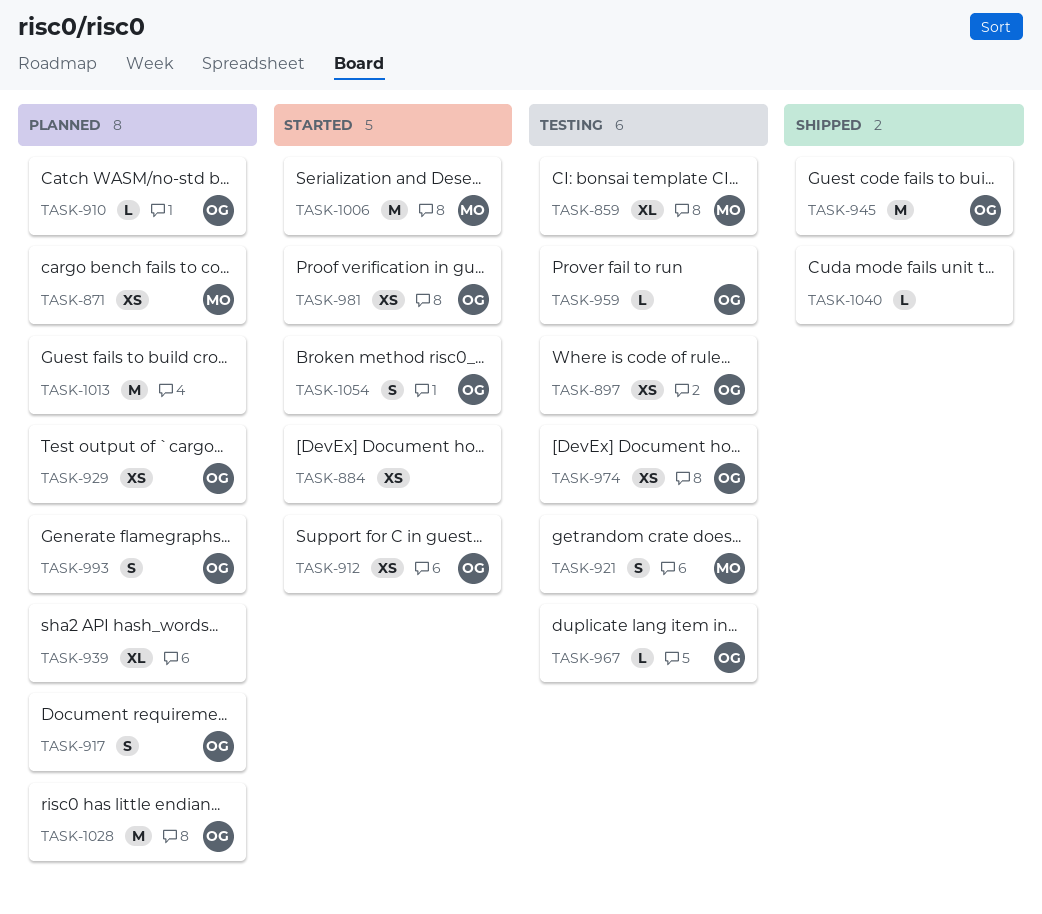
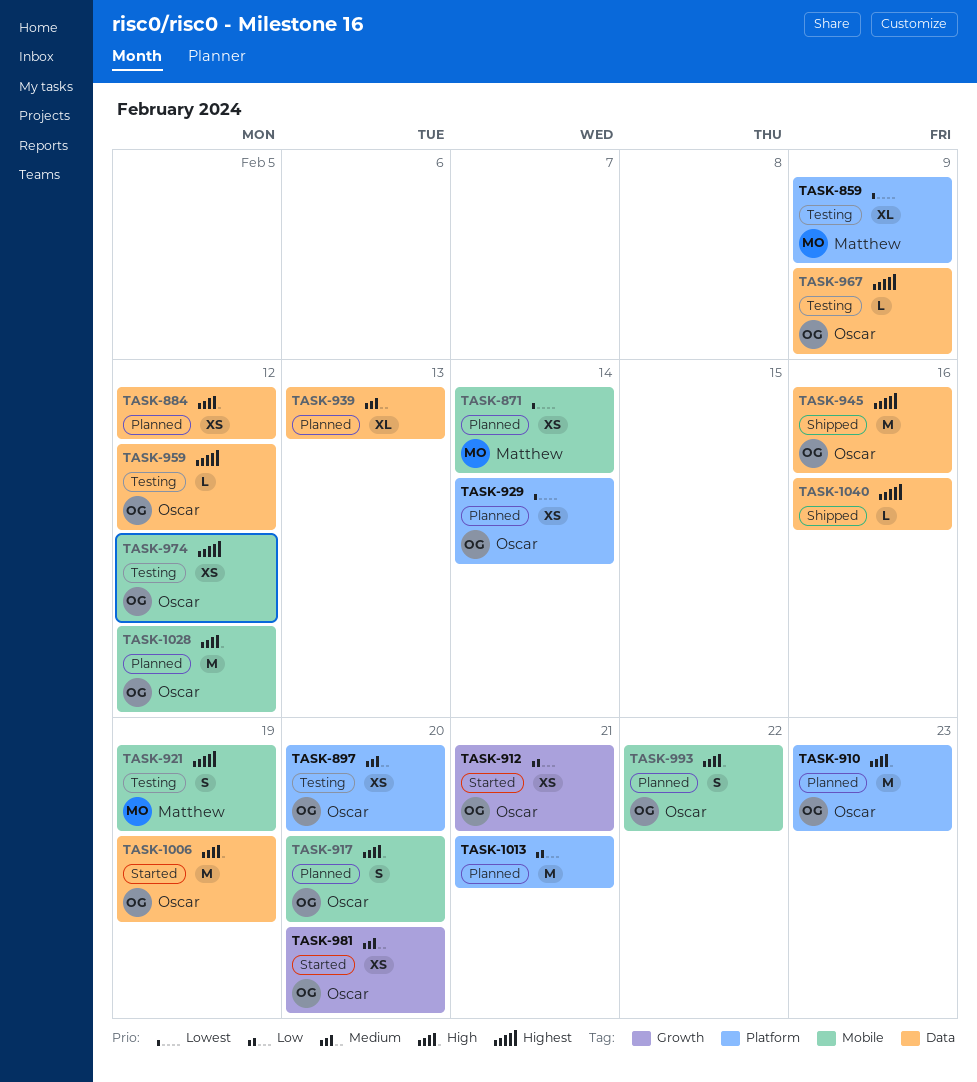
TASK-884, status: Started -> Planned
TASK-910, estimate: L -> M
TASK-1006, owner: Matthew -> Oscar
TASK-1054: present -> none

